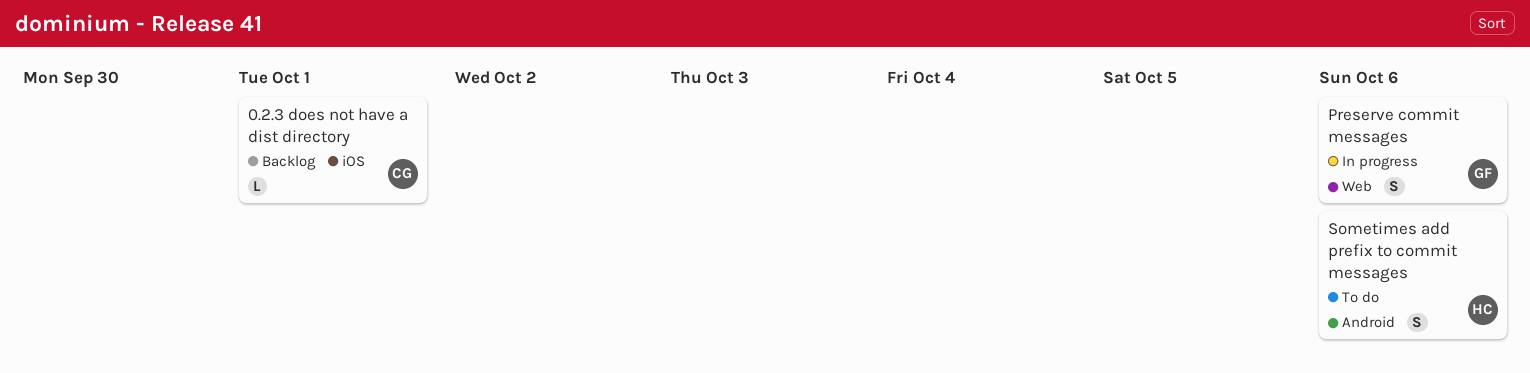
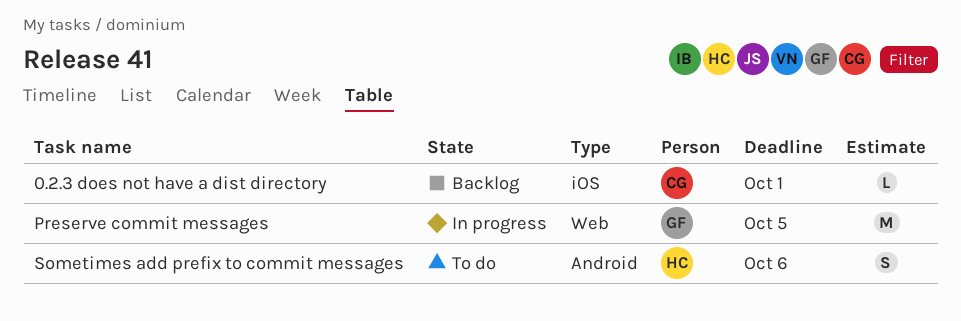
Preserve commit messages, estimate: S -> M
Preserve commit messages, due: Oct 6 -> Oct 5

